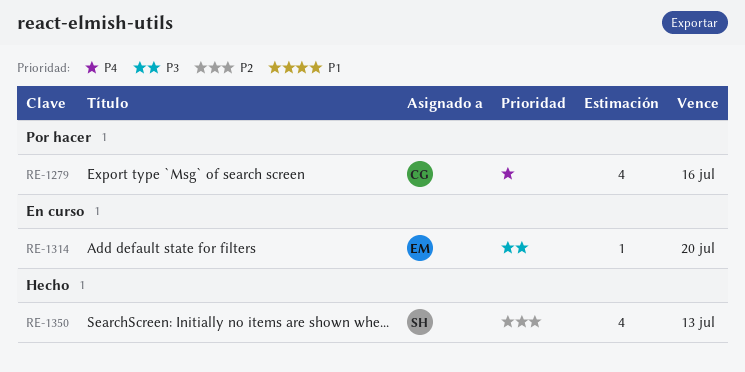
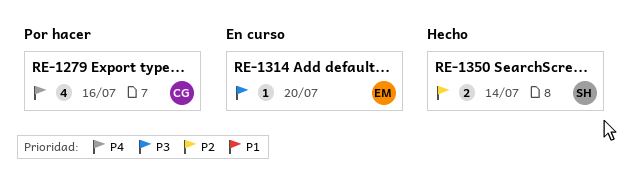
RE-1350, estimate: 4 -> 2
RE-1350, due: Jul 13 -> Jul 14

